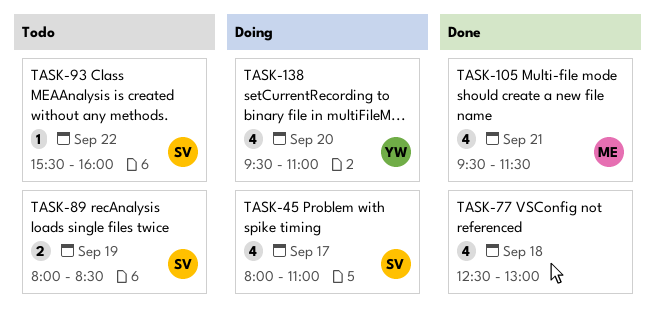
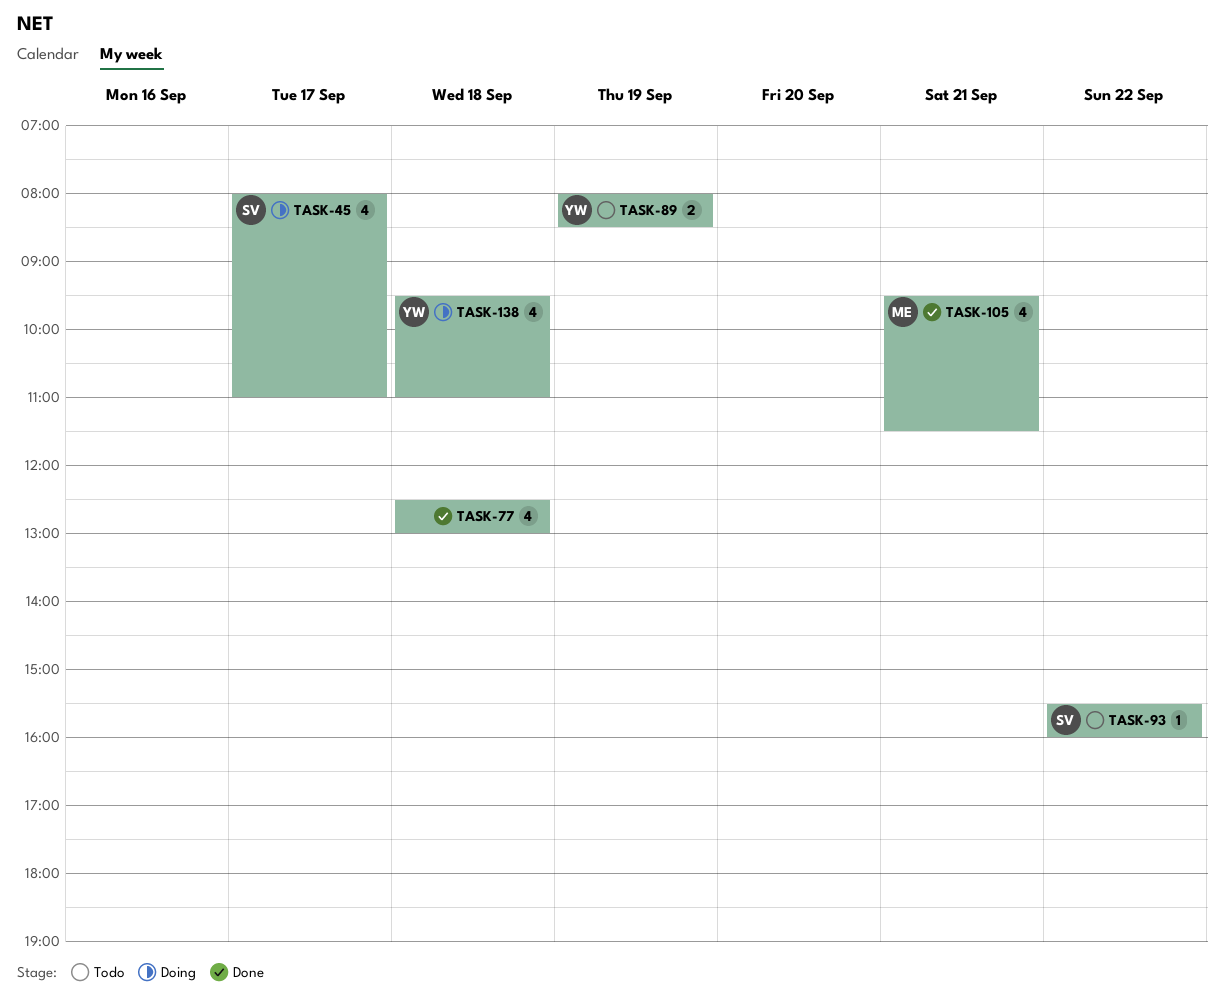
TASK-89, owner: SV -> YW
TASK-138, day: Sep 20 -> Sep 18

